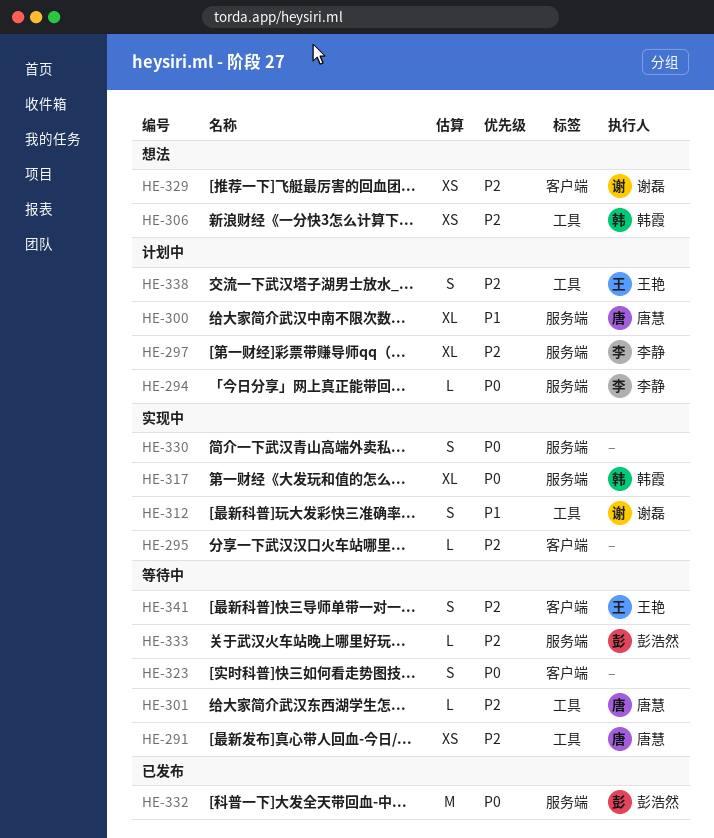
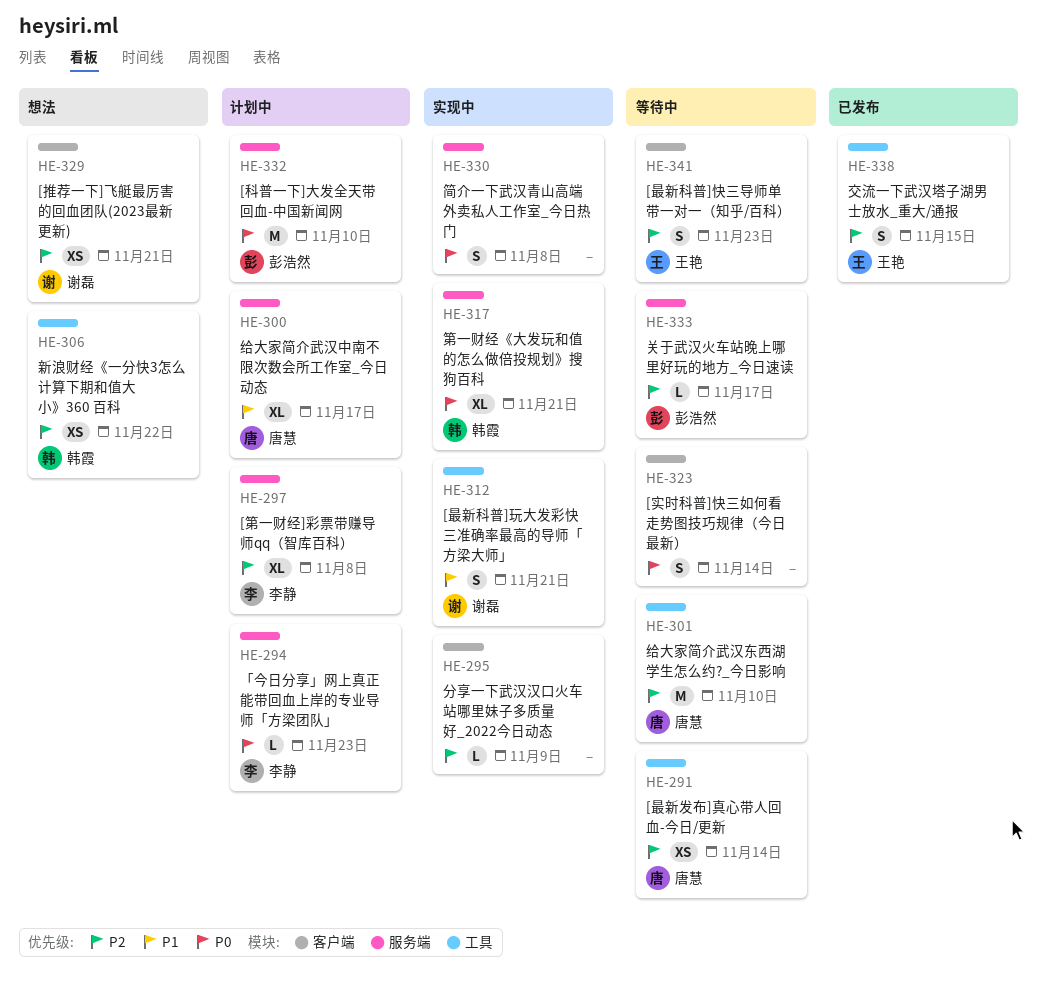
HE-301, estimate: L -> M
HE-332, status: 已发布 -> 计划中
HE-338, status: 计划中 -> 已发布

